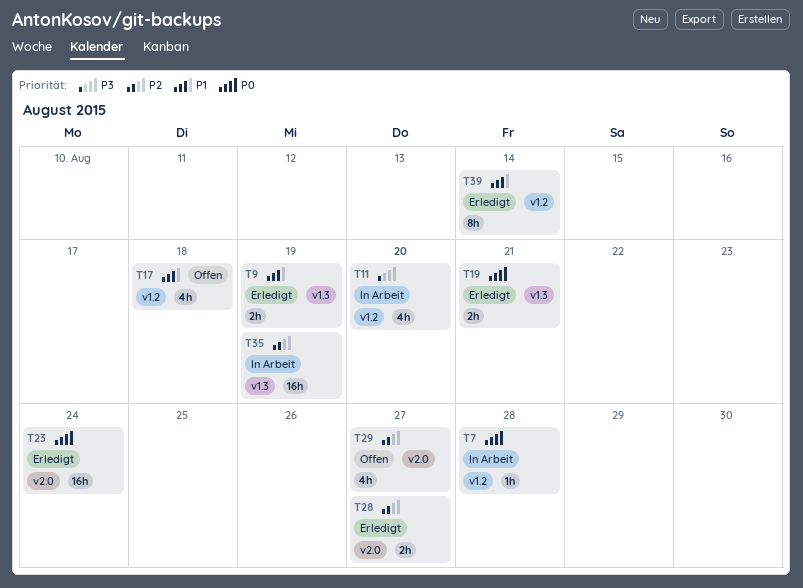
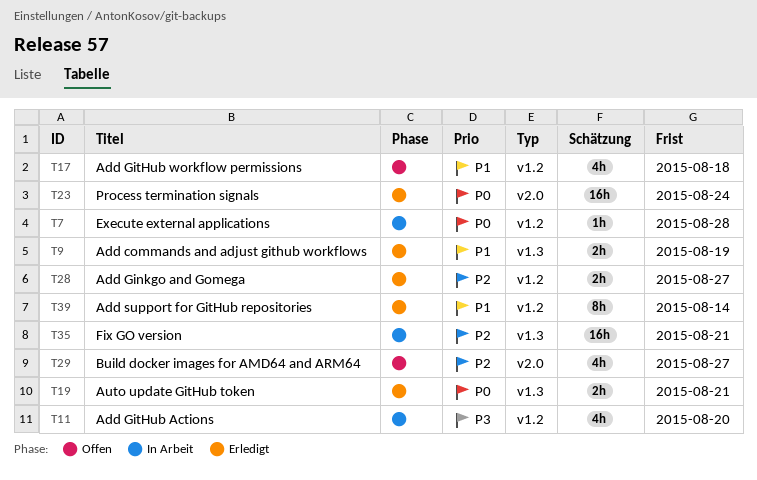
T28, label: v2.0 -> v1.2
T35, due: Aug 19 -> Aug 21

